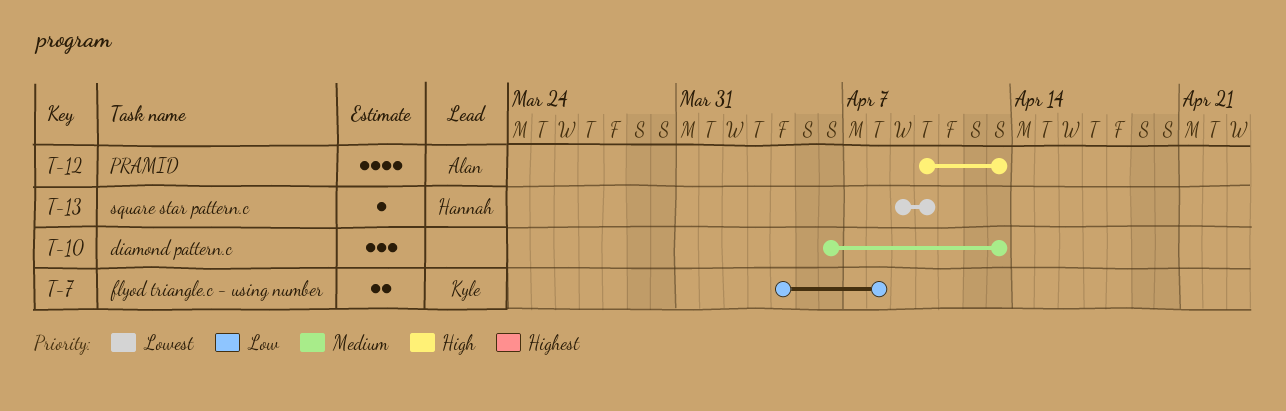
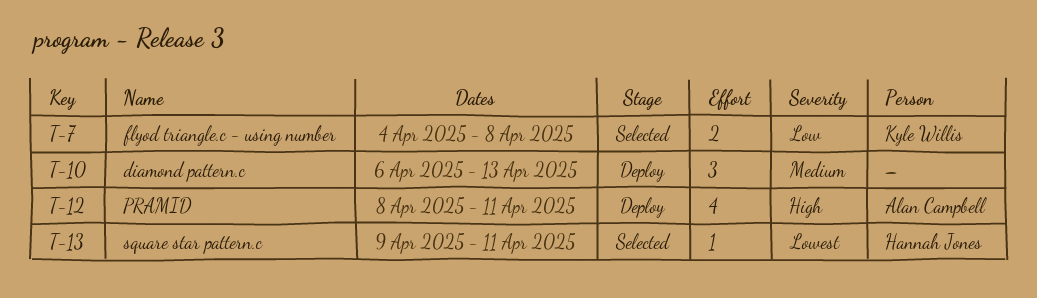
T-12, start: Apr 10 -> Apr 8
T-12, due: Apr 13 -> Apr 11
T-13, due: Apr 10 -> Apr 11

